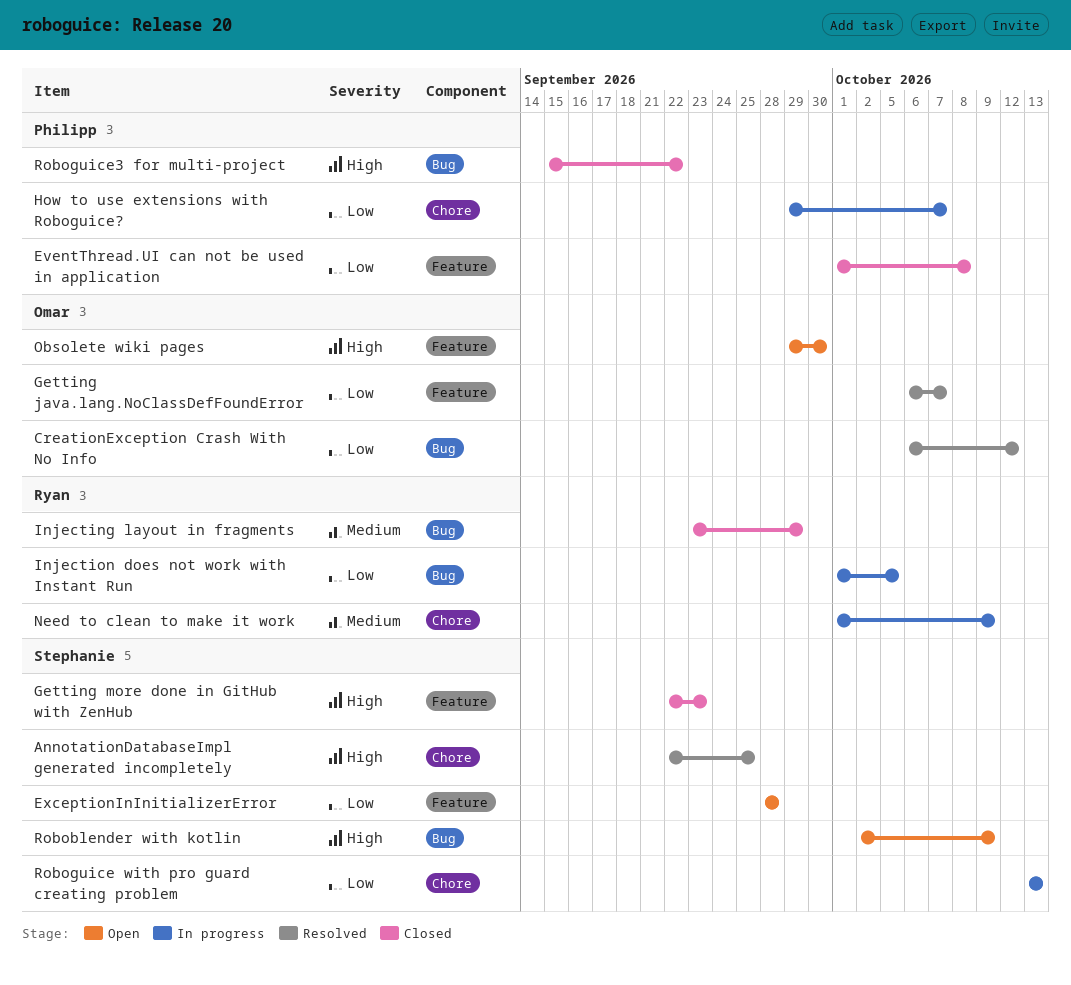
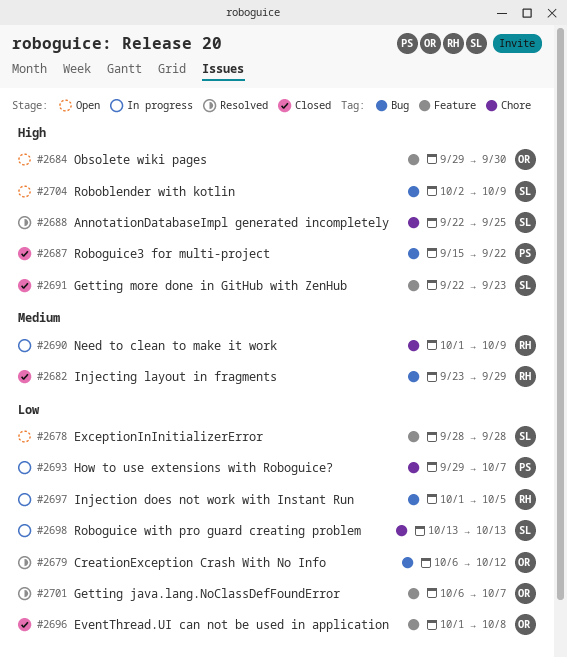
EventThread.UI can not be used in application, owner: Philipp -> Omar

